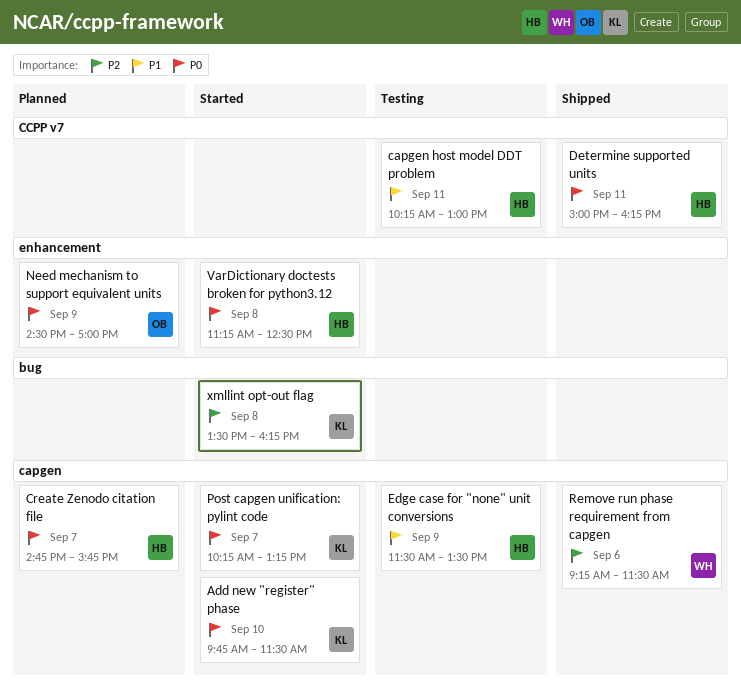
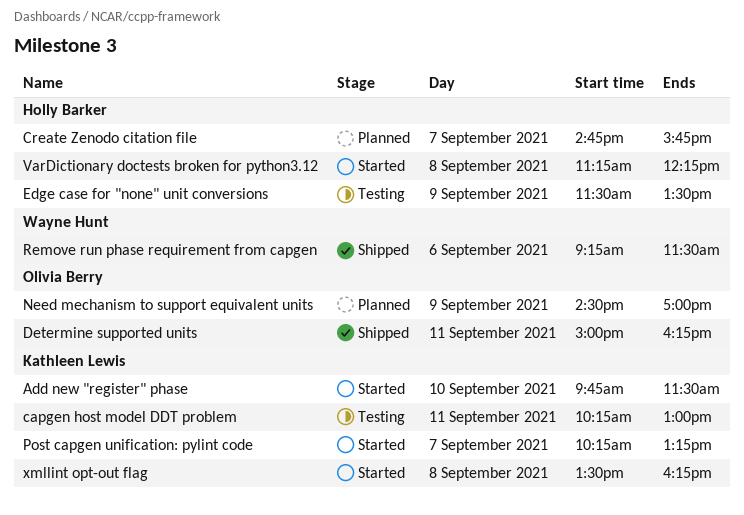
capgen host model DDT problem, owner: Holly Barker -> Kathleen Lewis
Determine supported units, owner: Holly Barker -> Olivia Berry
VarDictionary doctests broken for python3.12, ends: 12:30 -> 12:15

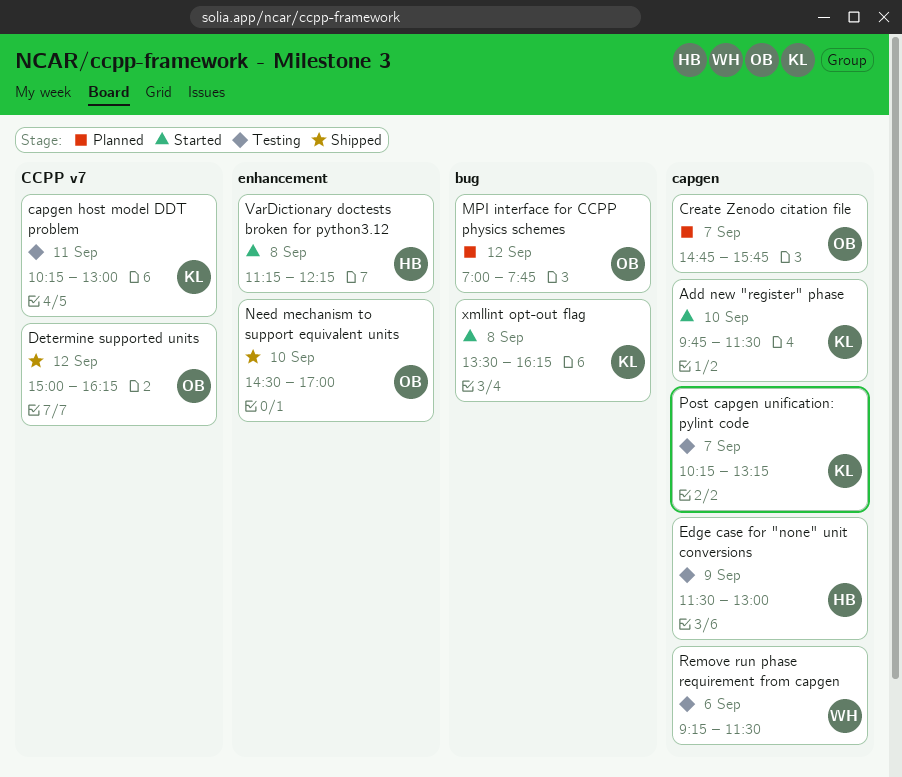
Create Zenodo citation file, owner: Holly Barker -> Olivia Berry
Determine supported units, day: Sep 11 -> Sep 12
Edge case for "none" unit conversions, ends: 13:30 -> 13:00
MPI interface for CCPP physics schemes: none -> present
Need mechanism to support equivalent units, status: Planned -> Shipped
Need mechanism to support equivalent units, day: Sep 9 -> Sep 10
Post capgen unification: pylint code, status: Started -> Testing
Remove run phase requirement from capgen, status: Shipped -> Testing

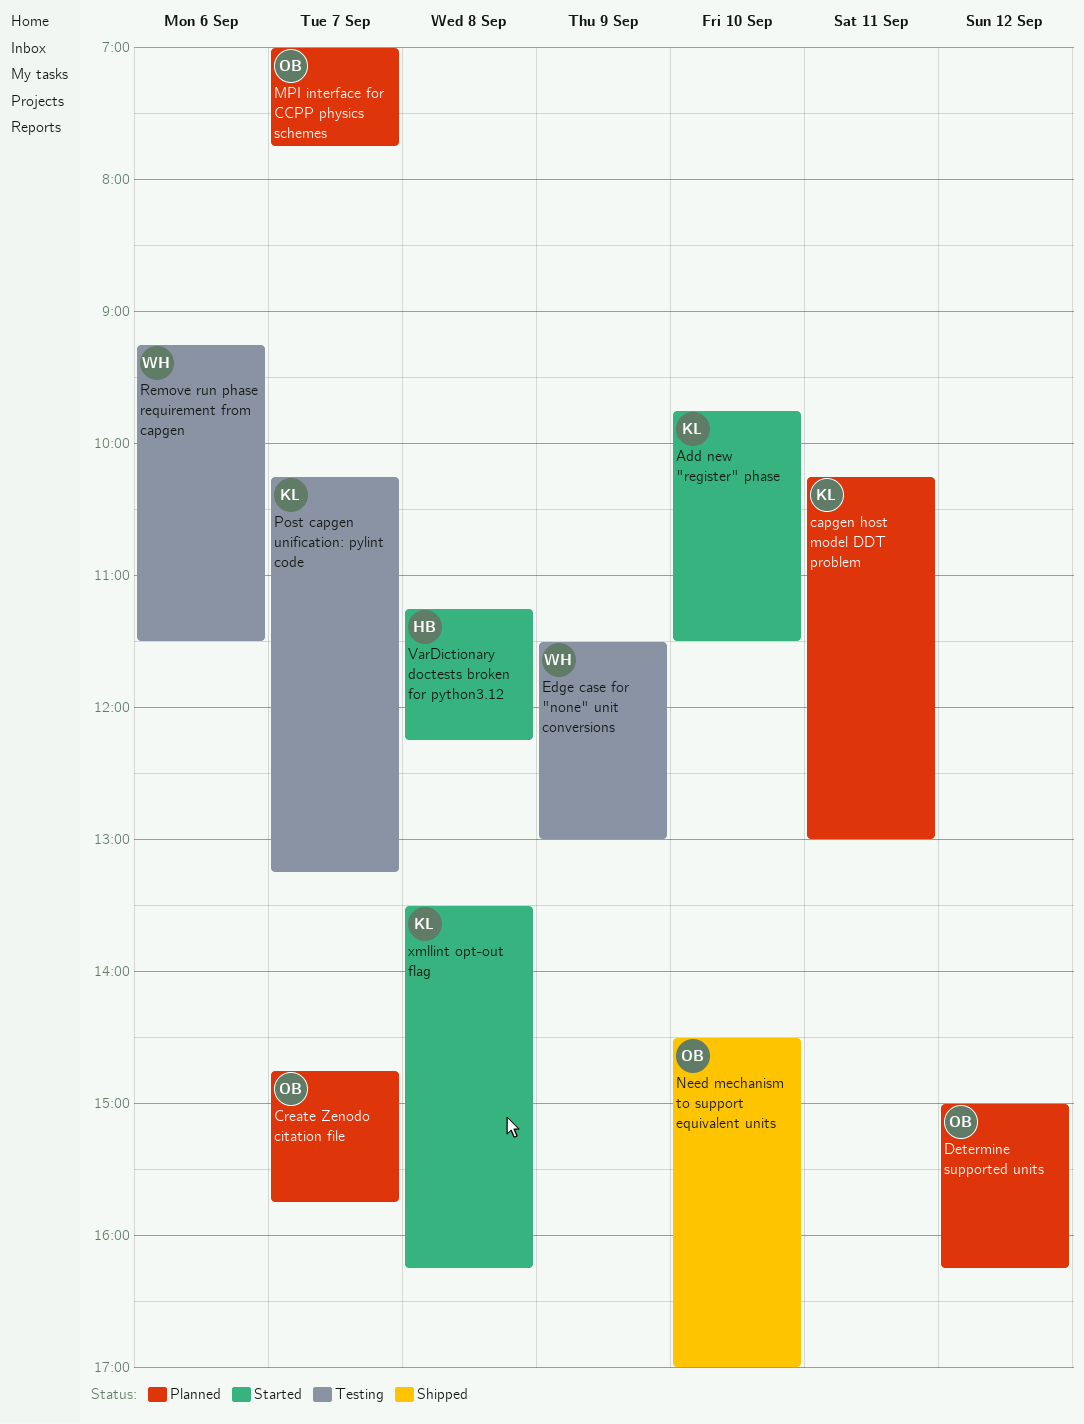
capgen host model DDT problem, status: Testing -> Planned
Determine supported units, status: Shipped -> Planned
Edge case for "none" unit conversions, owner: HB -> WH
MPI interface for CCPP physics schemes, day: Sep 12 -> Sep 7

